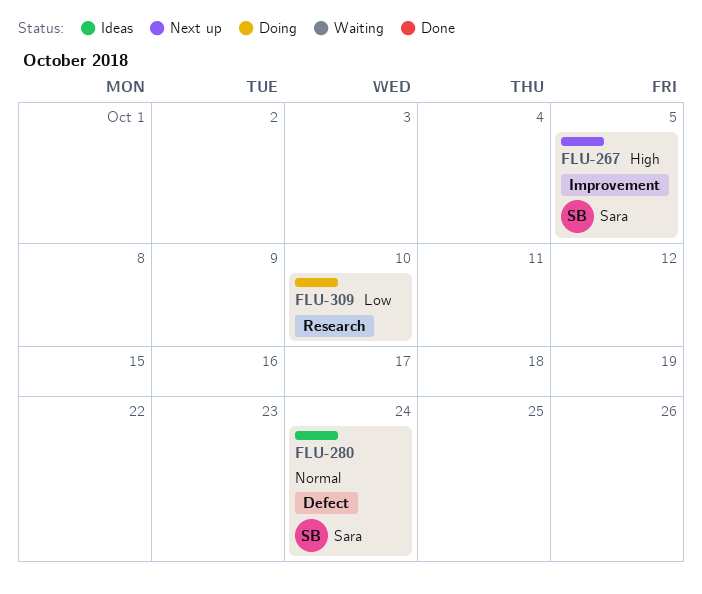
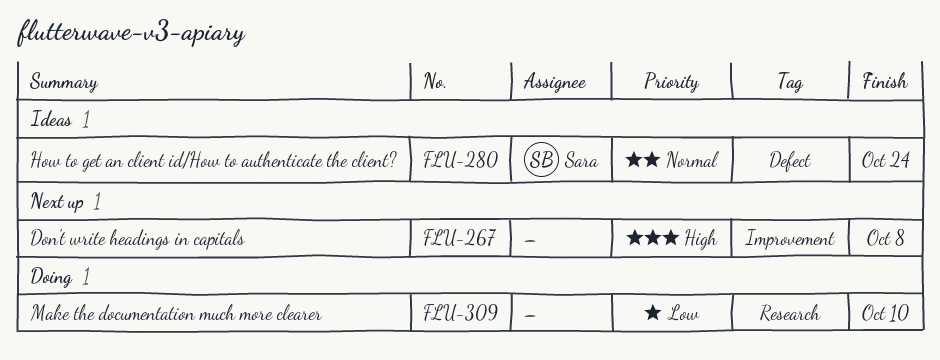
FLU-267, owner: Sara -> none
FLU-267, due: Oct 5 -> Oct 8

